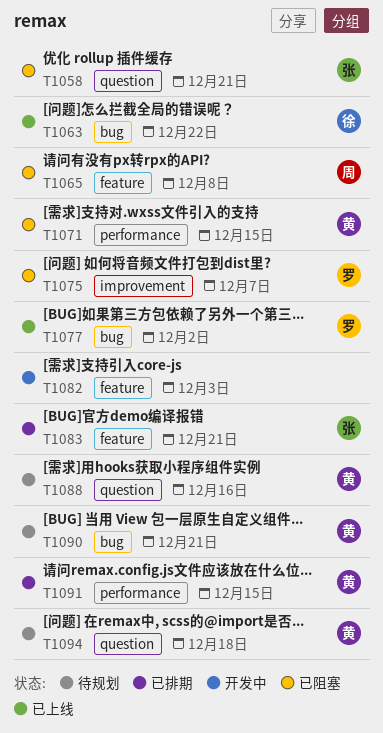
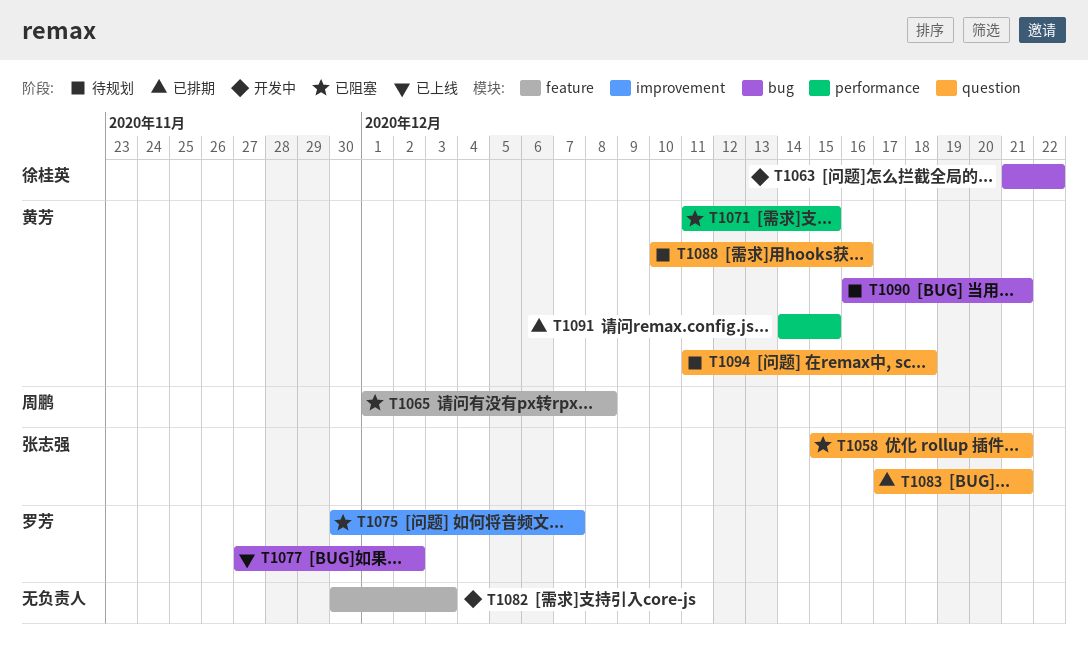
T1063, status: 已上线 -> 开发中
T1083, label: feature -> question

